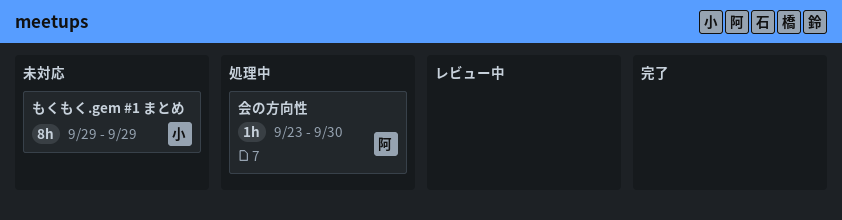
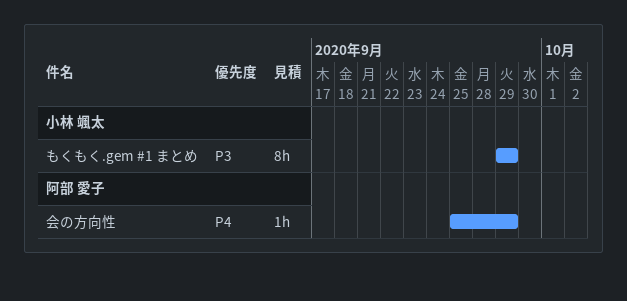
会の方向性, start: Sep 23 -> Sep 25
会の方向性, due: Sep 30 -> Sep 29

